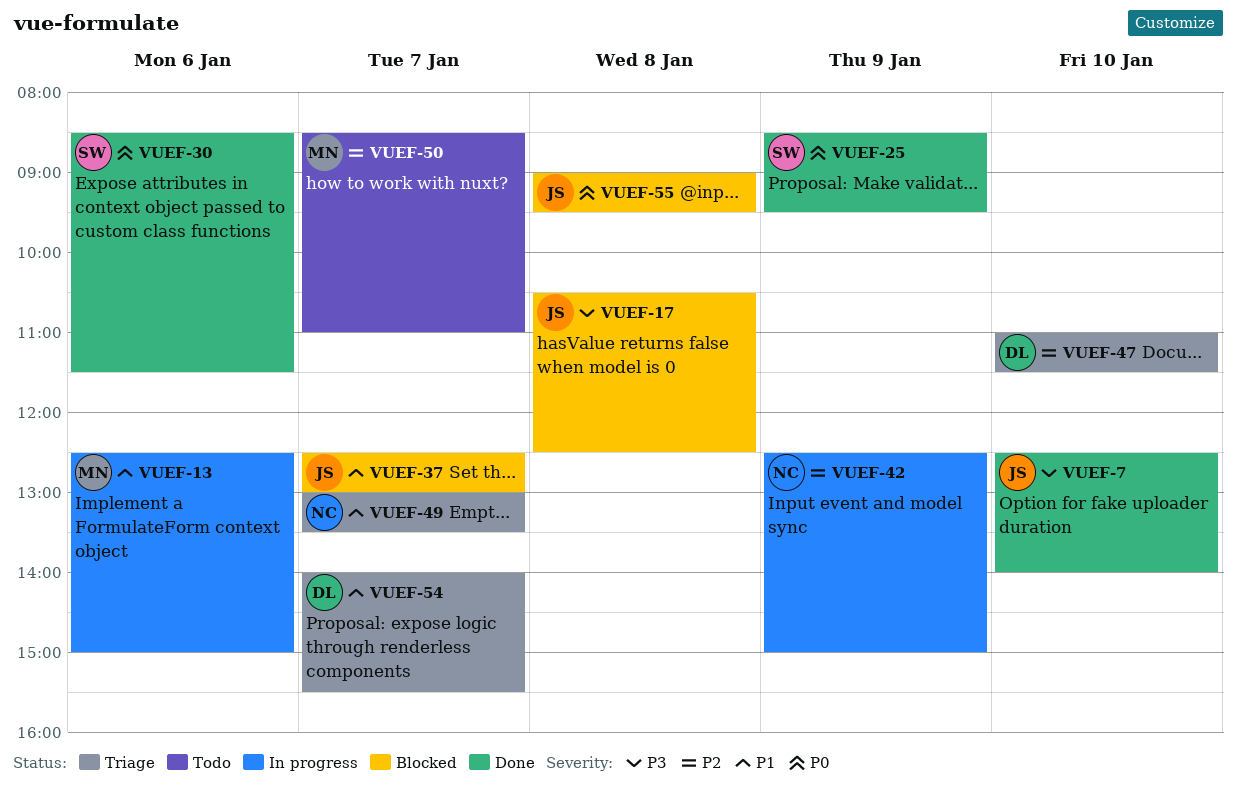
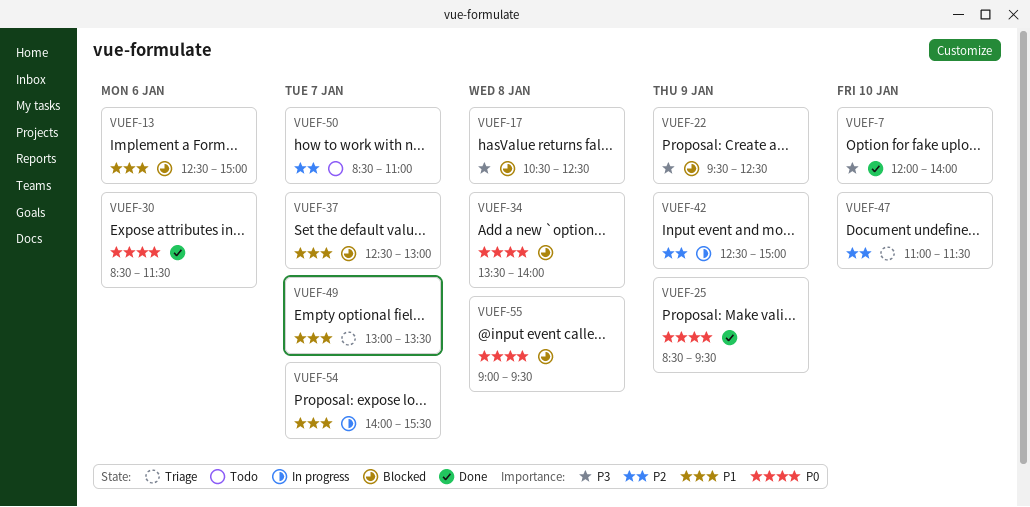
VUEF-7, begins: 12:30 -> 12:00
VUEF-13, status: In progress -> Blocked
VUEF-22: none -> present
VUEF-34: none -> present
VUEF-54, status: Triage -> In progress

